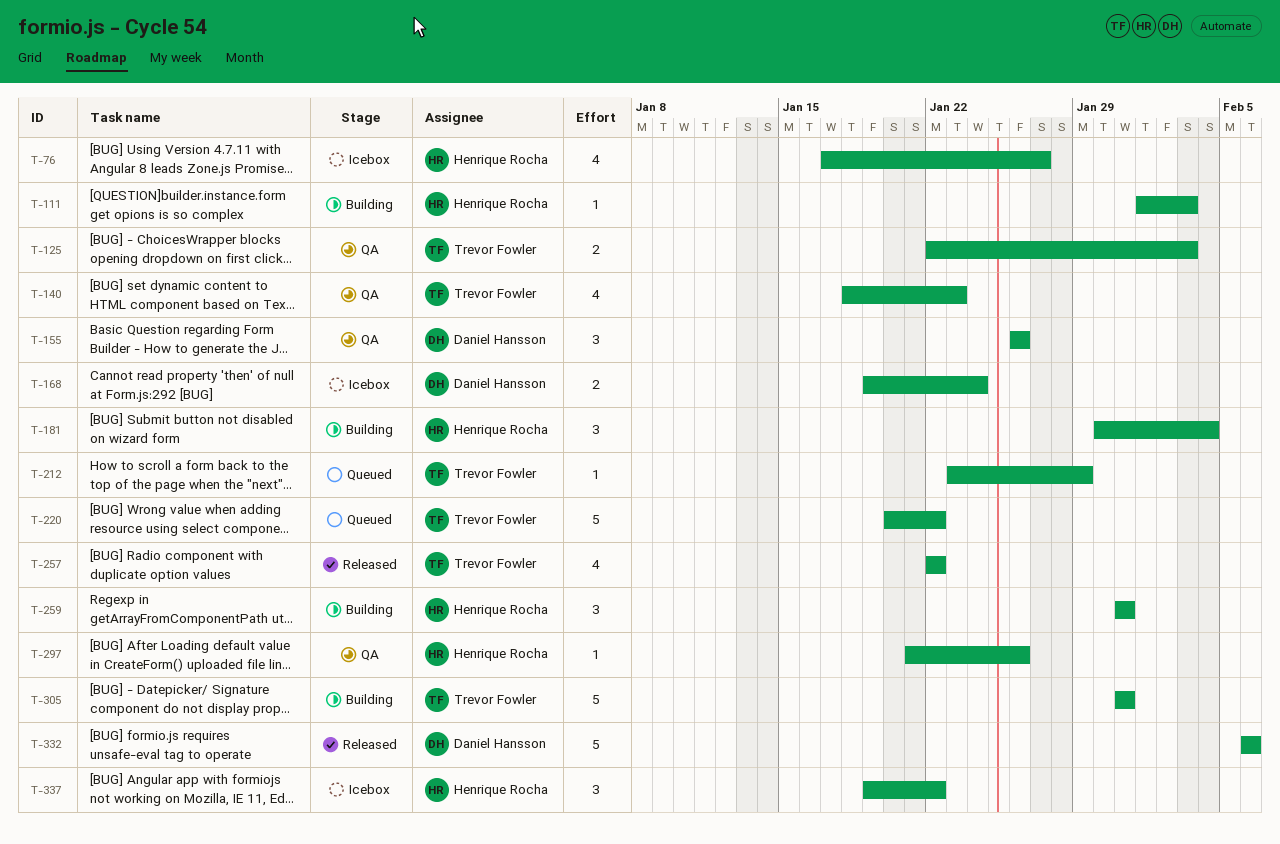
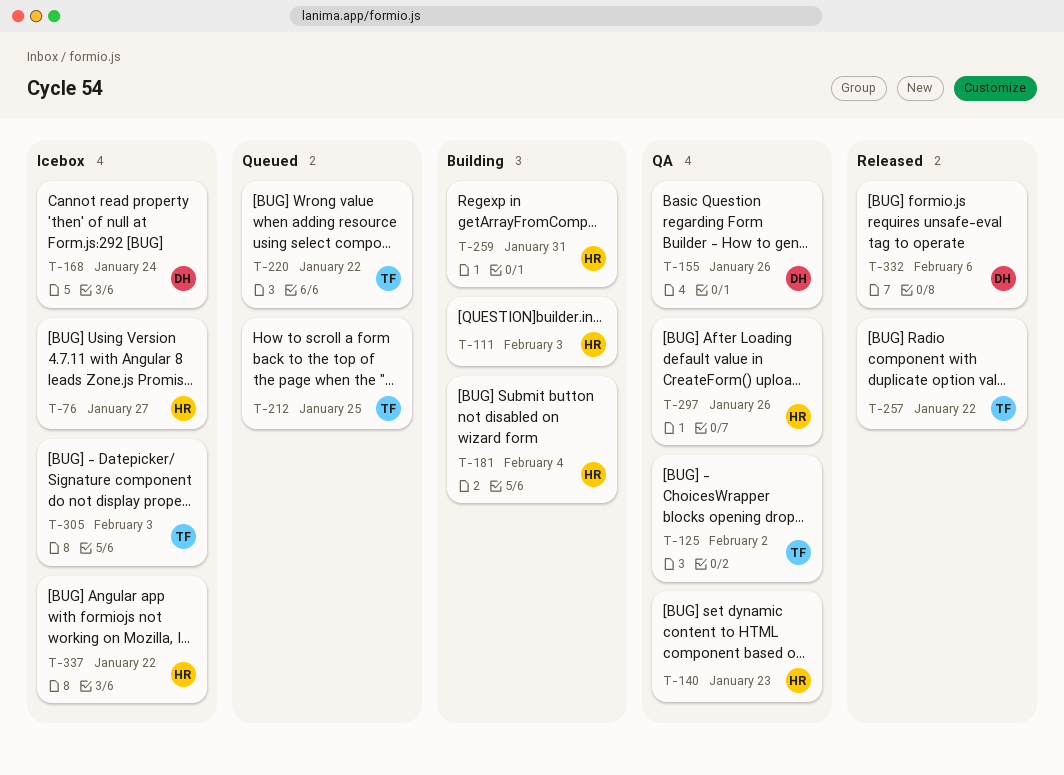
T-125, due: Feb 3 -> Feb 2
T-140, owner: Trevor Fowler -> Henrique Rocha
T-212, due: Jan 29 -> Jan 25
T-305, status: Building -> Icebox
T-305, due: Jan 31 -> Feb 3

